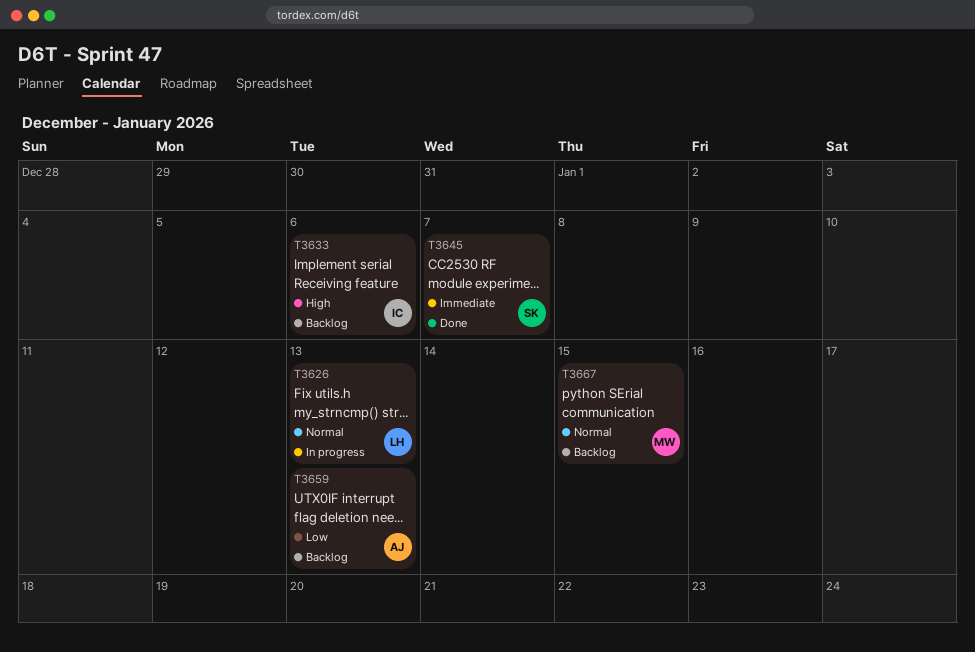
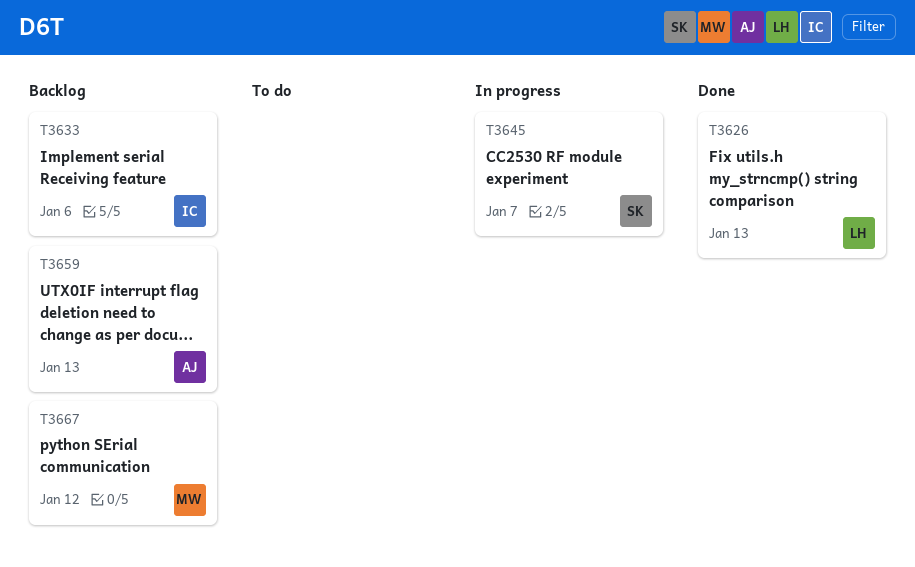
T3626, status: In progress -> Done
T3645, status: Done -> In progress
T3667, due: Jan 15 -> Jan 12

